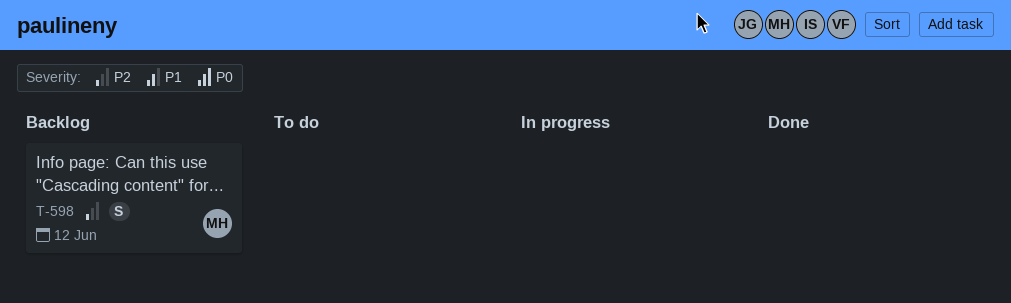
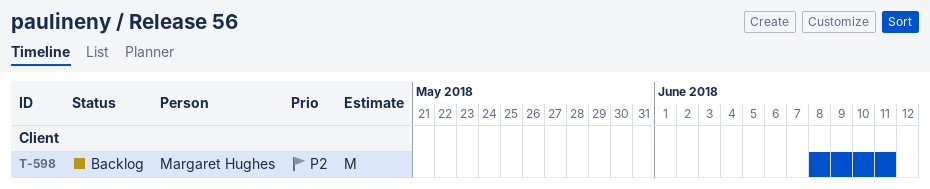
T-598, estimate: S -> M
T-598, due: Jun 12 -> Jun 11

